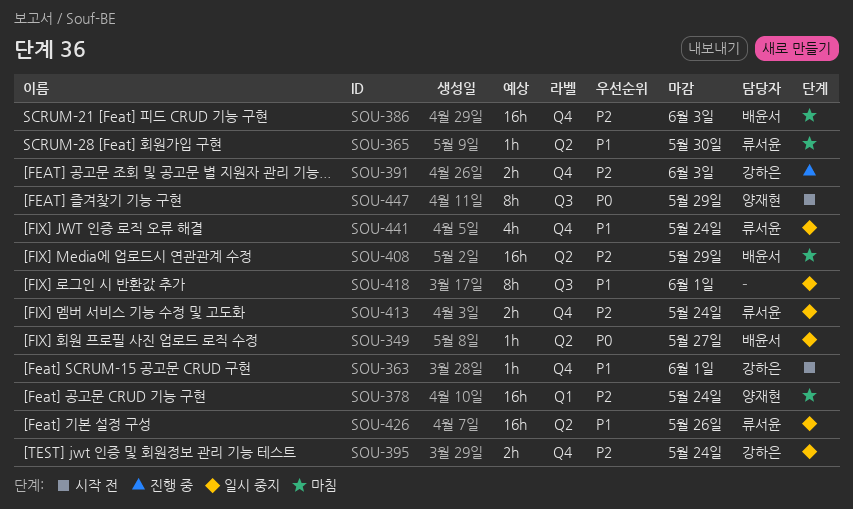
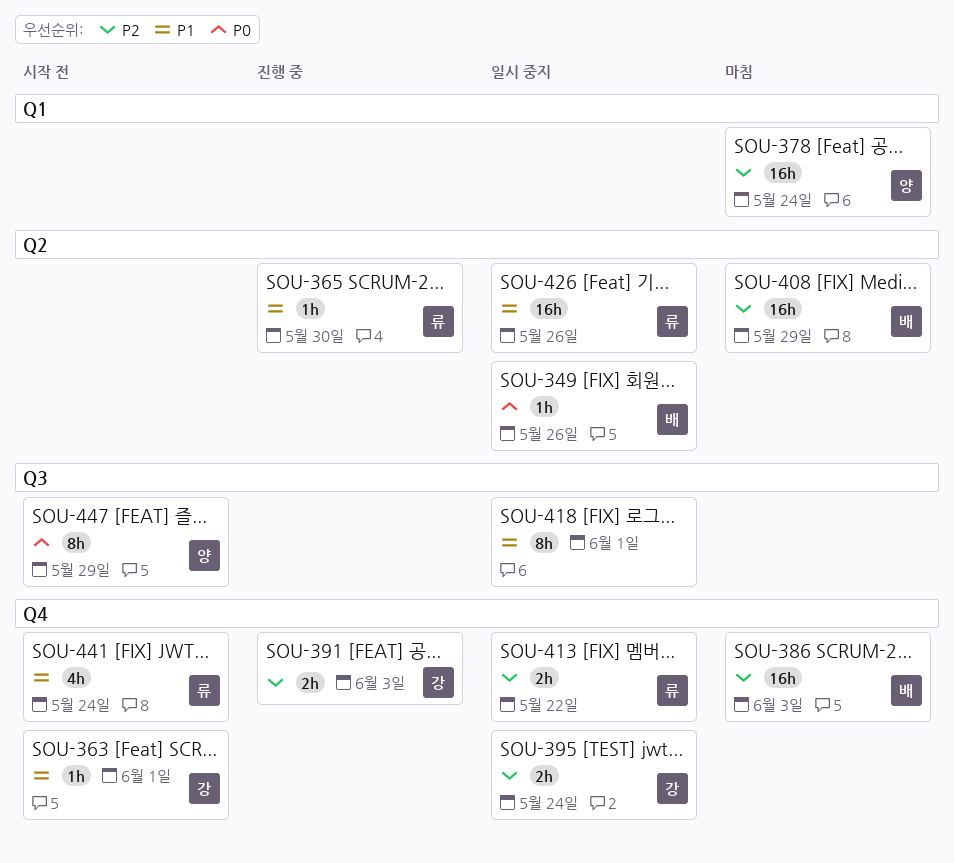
SOU-349, due: May 27 -> May 26
SOU-365, status: 마침 -> 진행 중
SOU-413, due: May 24 -> May 22
SOU-441, status: 일시 중지 -> 시작 전

